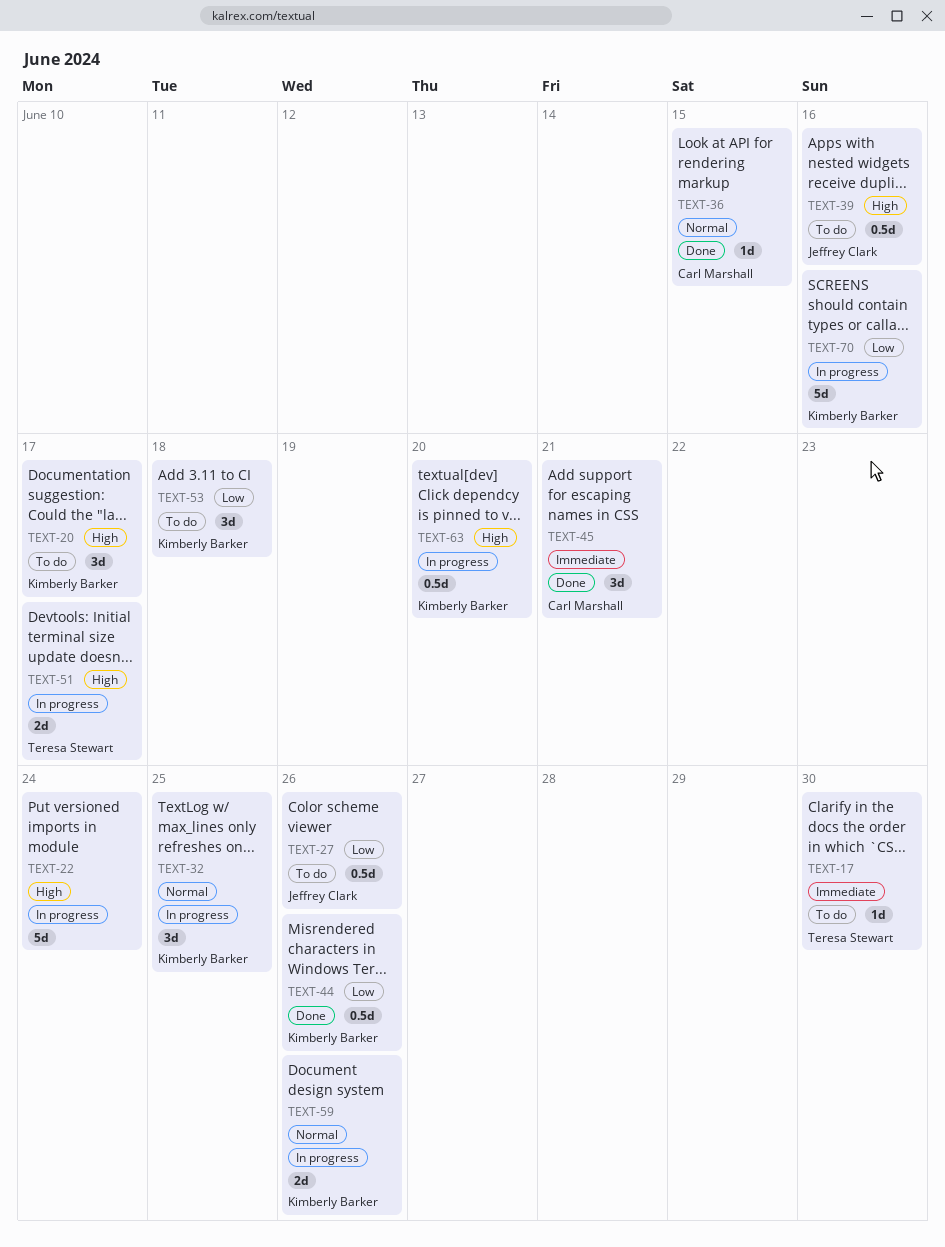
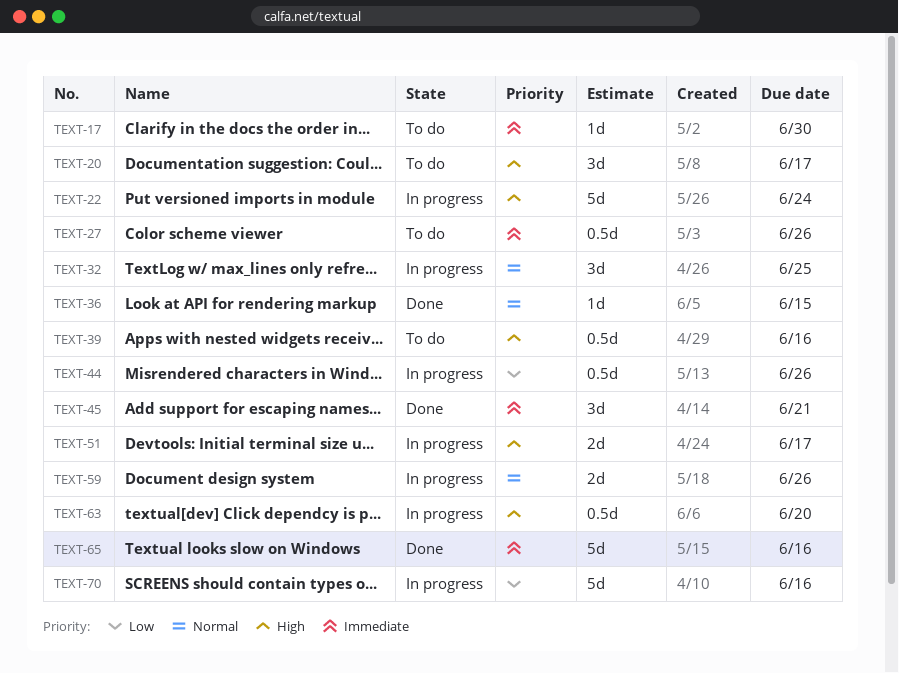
TEXT-27, priority: Low -> Immediate
TEXT-44, status: Done -> In progress
TEXT-53: present -> none
TEXT-65: none -> present

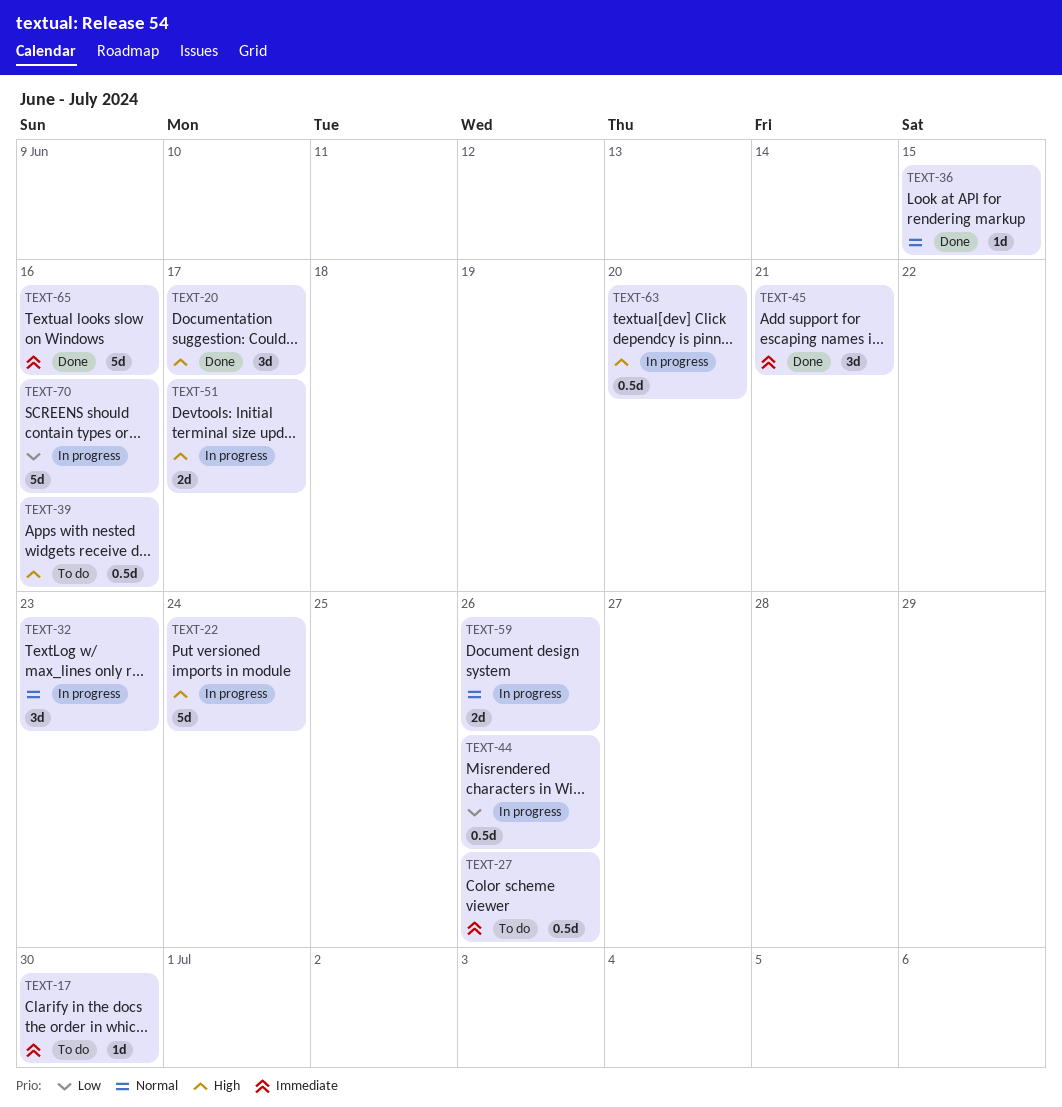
TEXT-20, status: To do -> Done
TEXT-32, due: Jun 25 -> Jun 23

